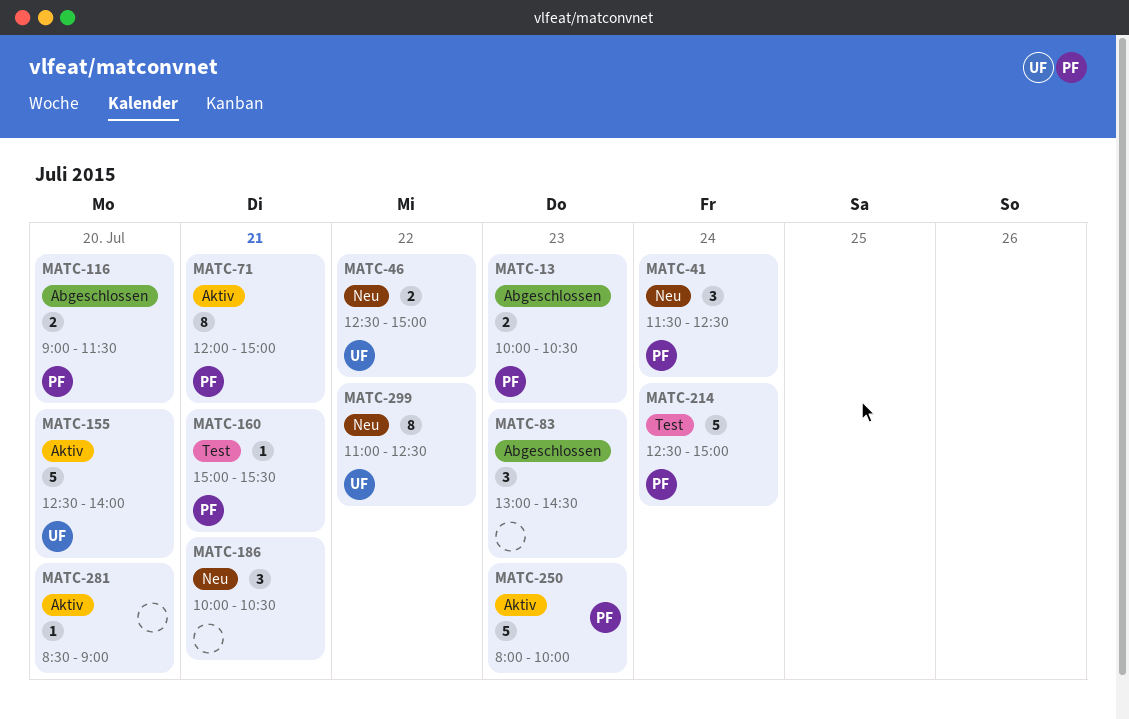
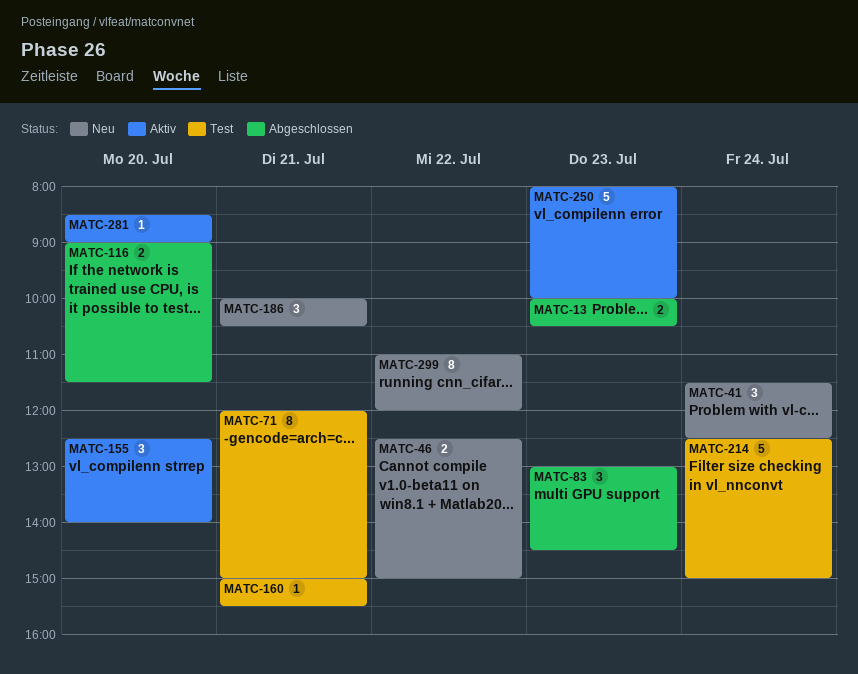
MATC-71, status: Aktiv -> Test
MATC-155, estimate: 5 -> 3
MATC-299, ends: 12:30 -> 12:00

